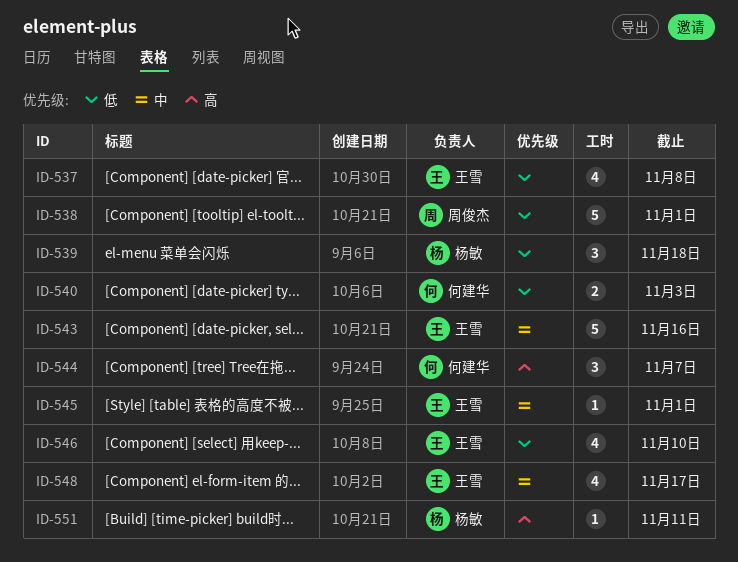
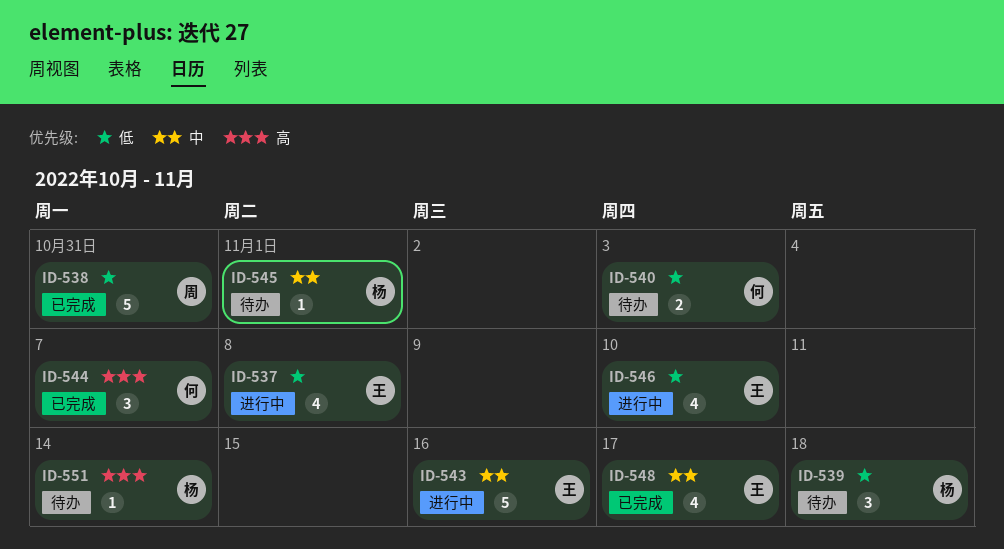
ID-538, due: Nov 1 -> Oct 31
ID-545, owner: 王雪 -> 杨敏
ID-551, due: Nov 11 -> Nov 14

